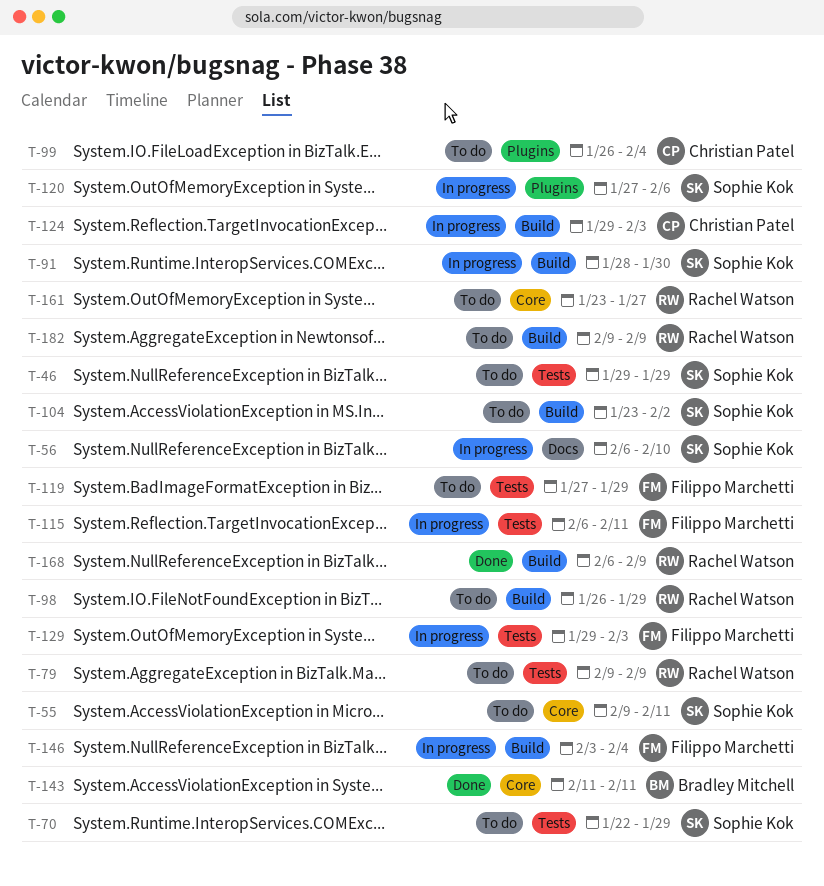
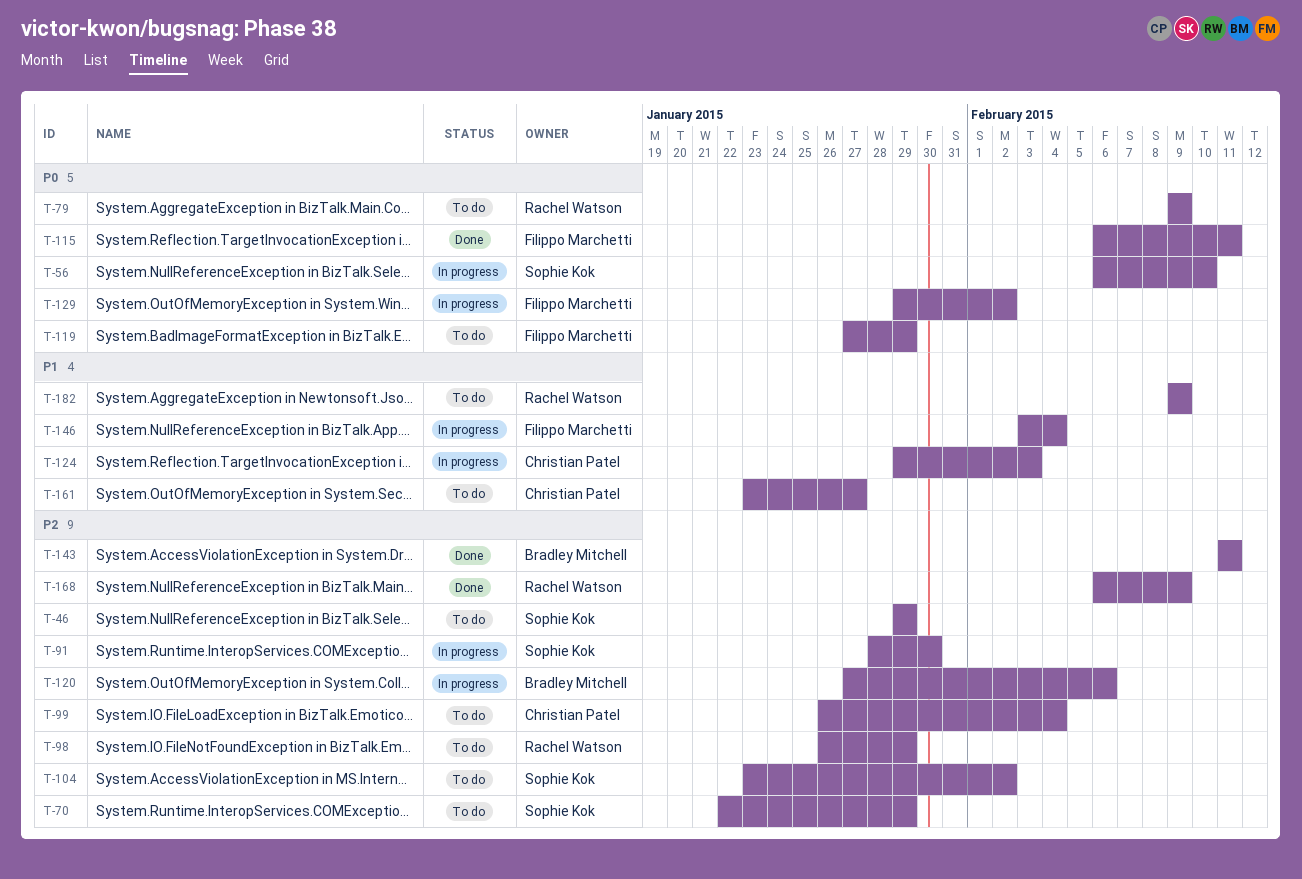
T-55: present -> none
T-115, status: In progress -> Done
T-120, owner: Sophie Kok -> Bradley Mitchell
T-129, due: Feb 3 -> Feb 2
T-161, owner: Rachel Watson -> Christian Patel

